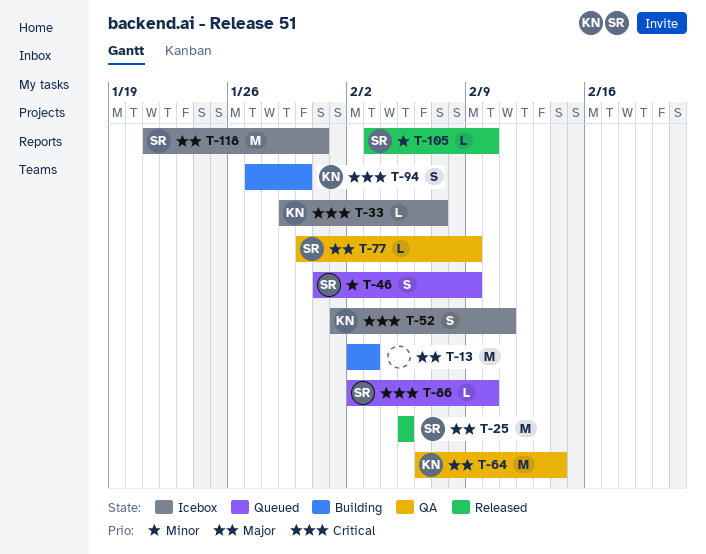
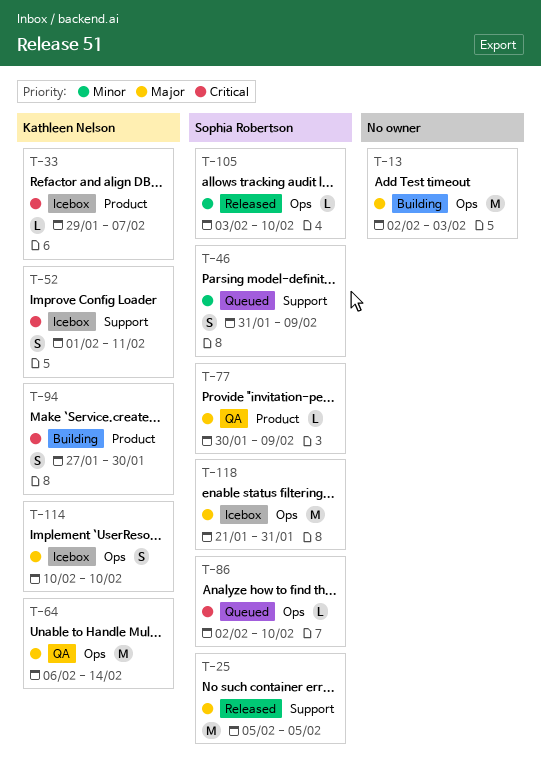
T-114: none -> present

